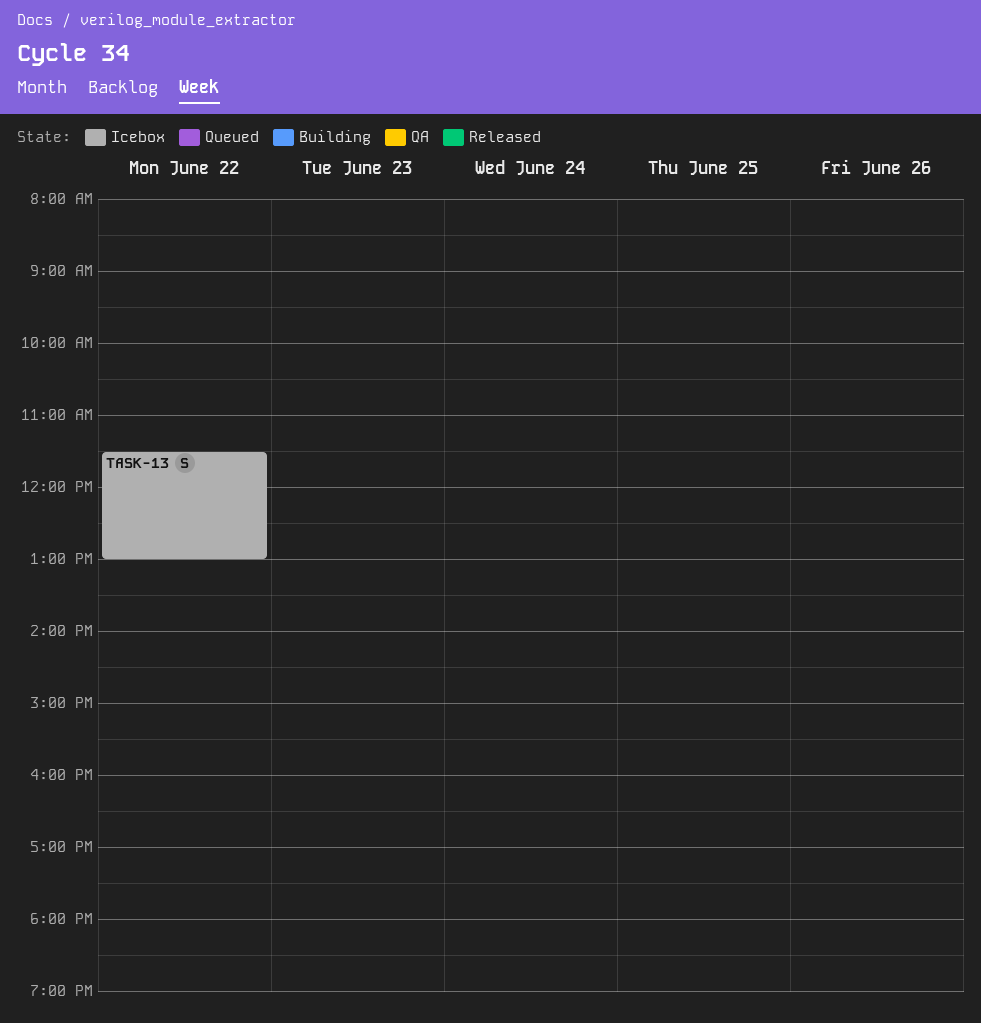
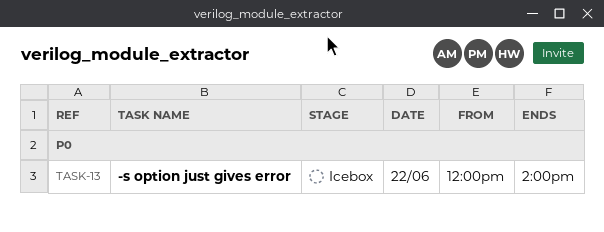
TASK-13, begins: 11:30 -> 12:00
TASK-13, ends: 13:00 -> 14:00

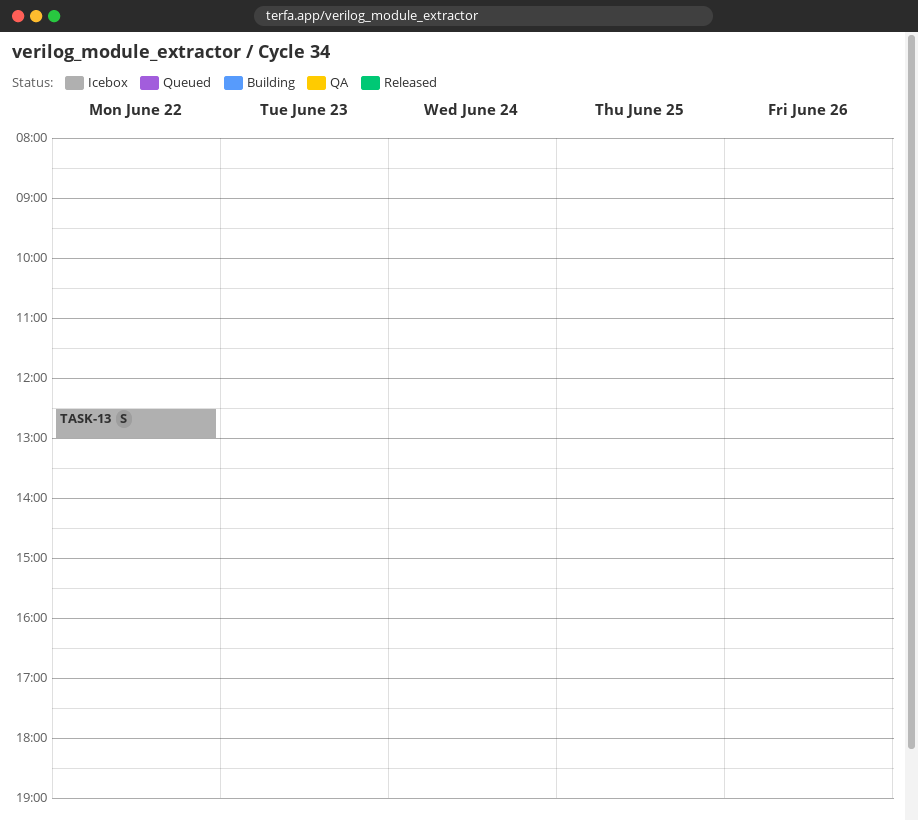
TASK-13, begins: 12:00 -> 12:30
TASK-13, ends: 14:00 -> 13:00

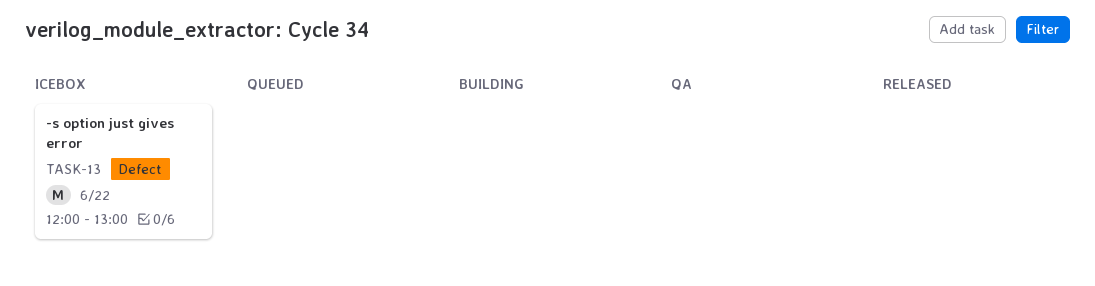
TASK-13, estimate: S -> M
TASK-13, begins: 12:30 -> 12:00

